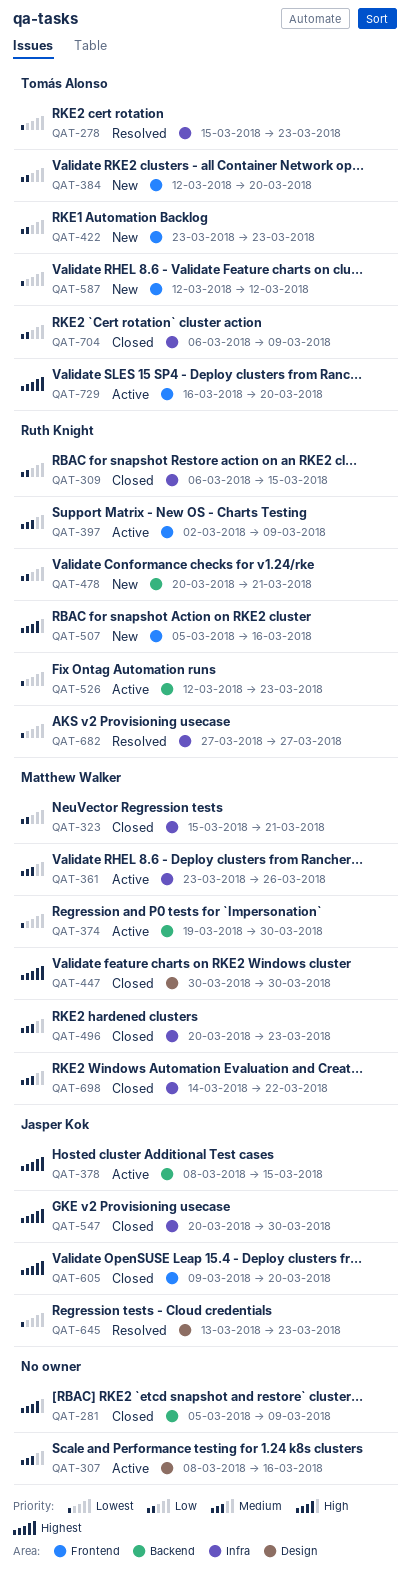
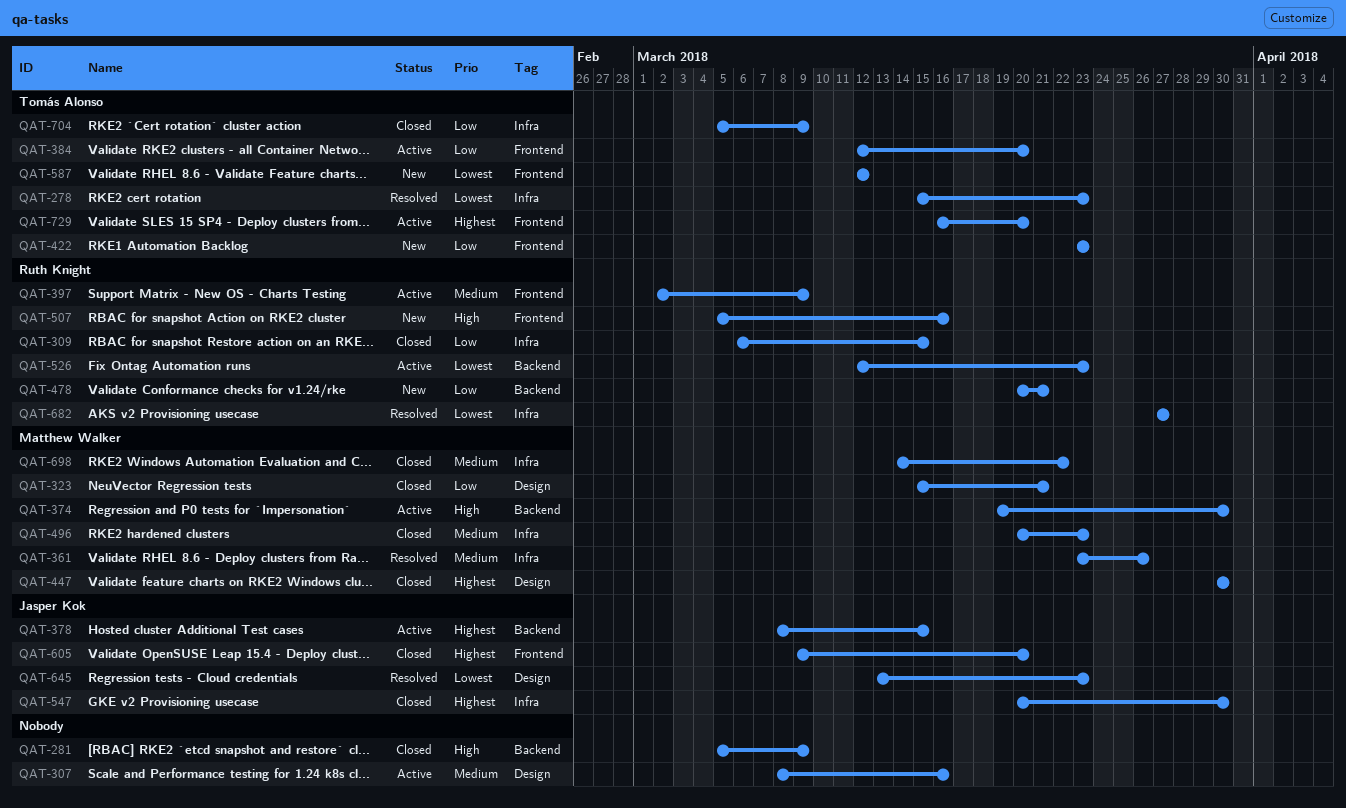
QAT-323, label: Infra -> Design
QAT-361, status: Active -> Resolved
QAT-374, priority: Lowest -> High
QAT-384, status: New -> Active
QAT-704, start: Mar 6 -> Mar 5

